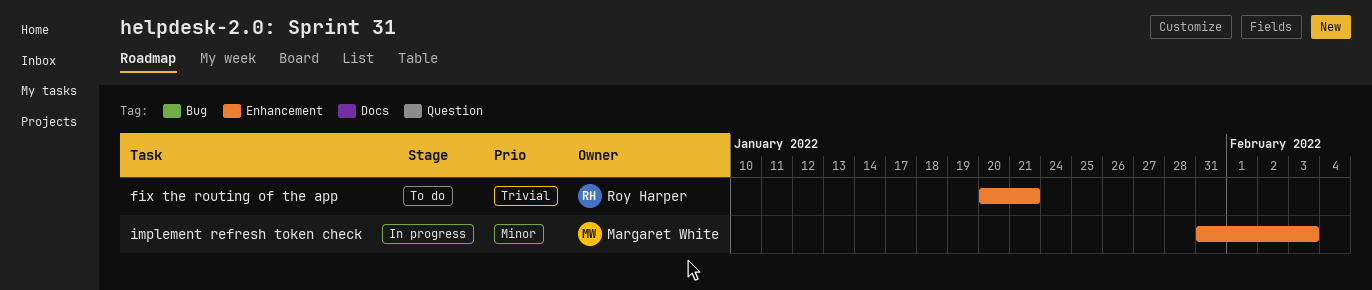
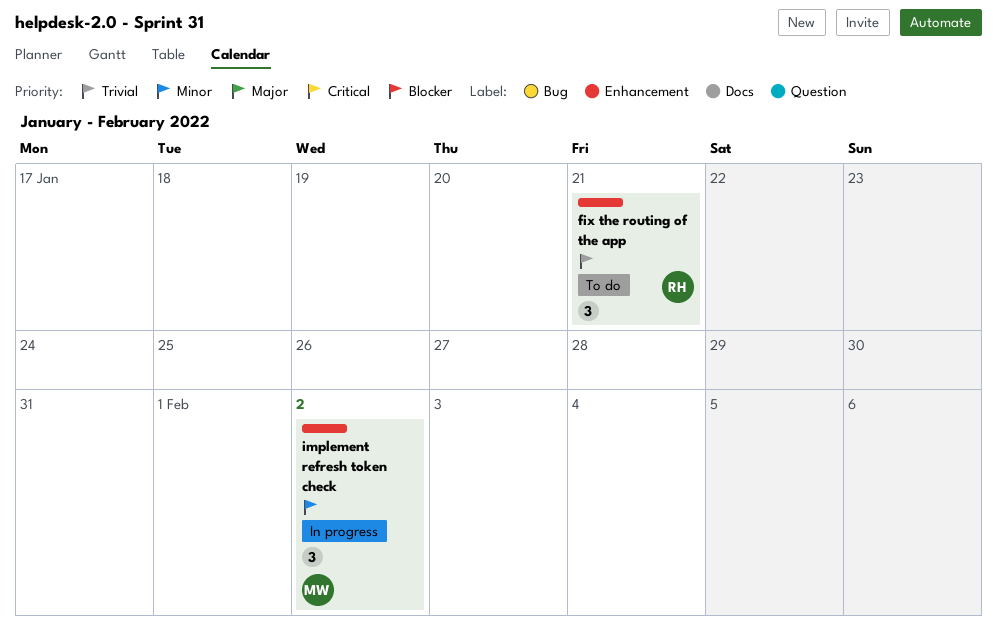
implement refresh token check, due: Feb 3 -> Feb 2

